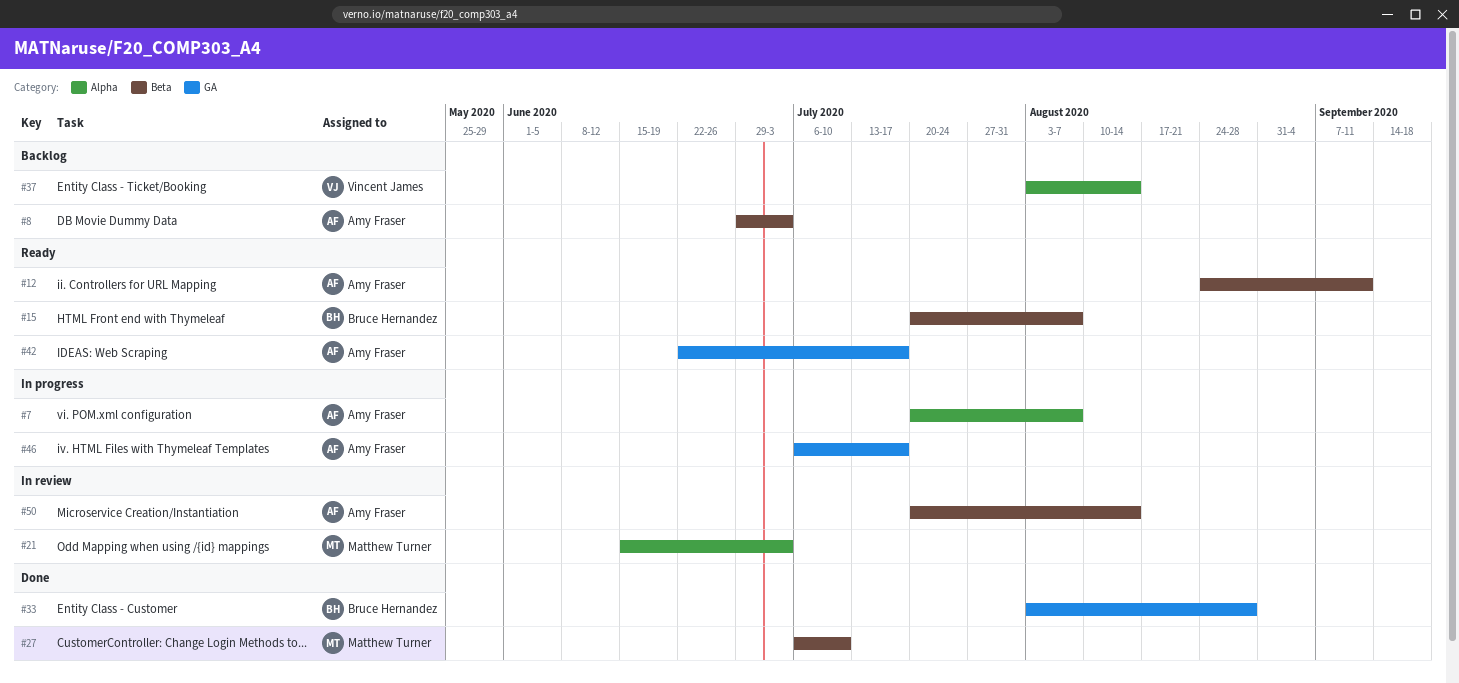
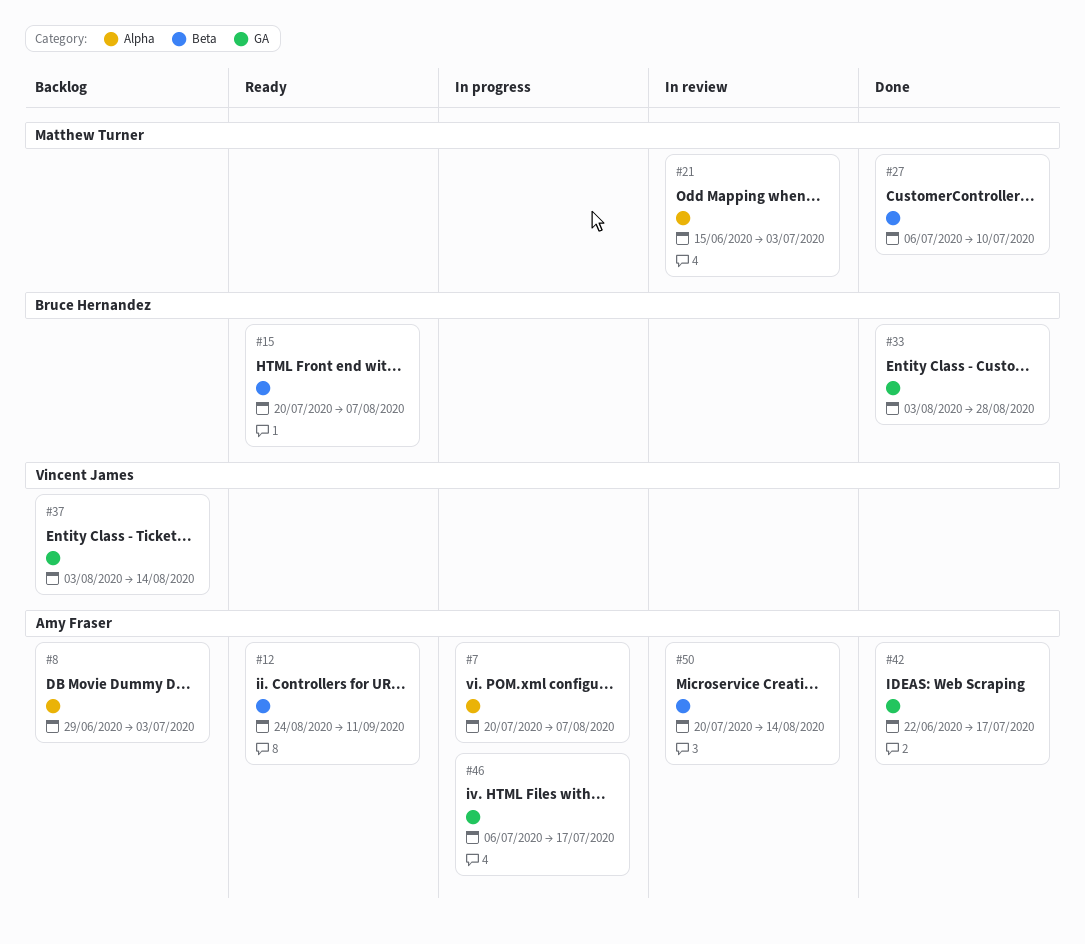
#8, label: Beta -> Alpha
#37, label: Alpha -> GA
#42, status: Ready -> Done

